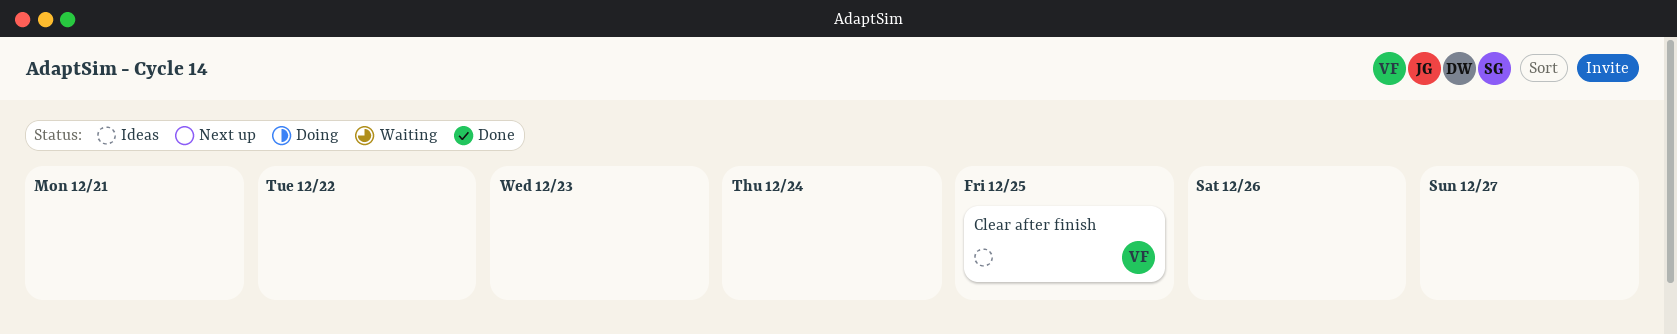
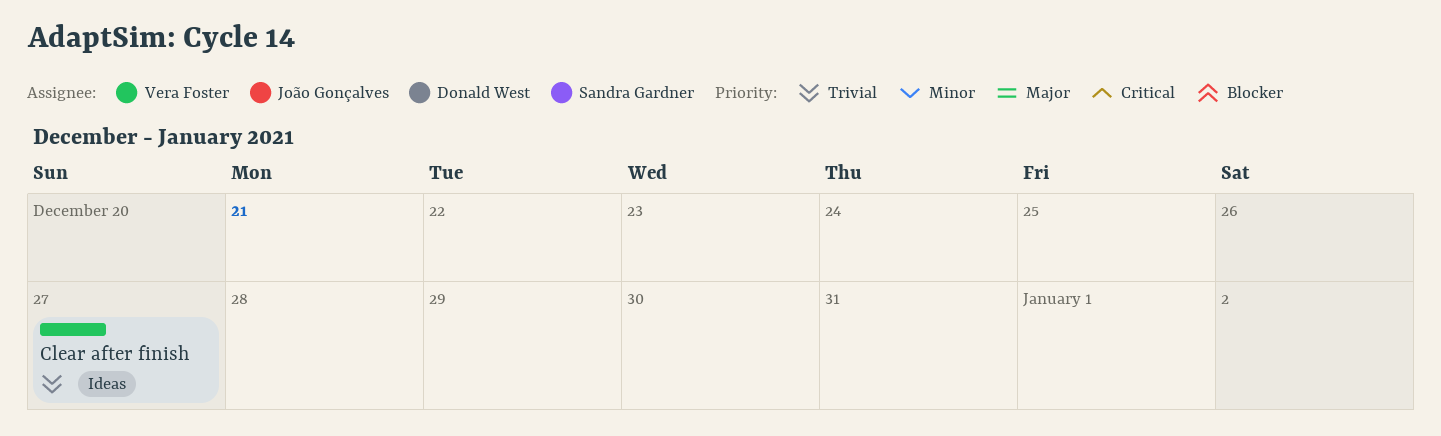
Clear after finish, due: Dec 25 -> Dec 27

